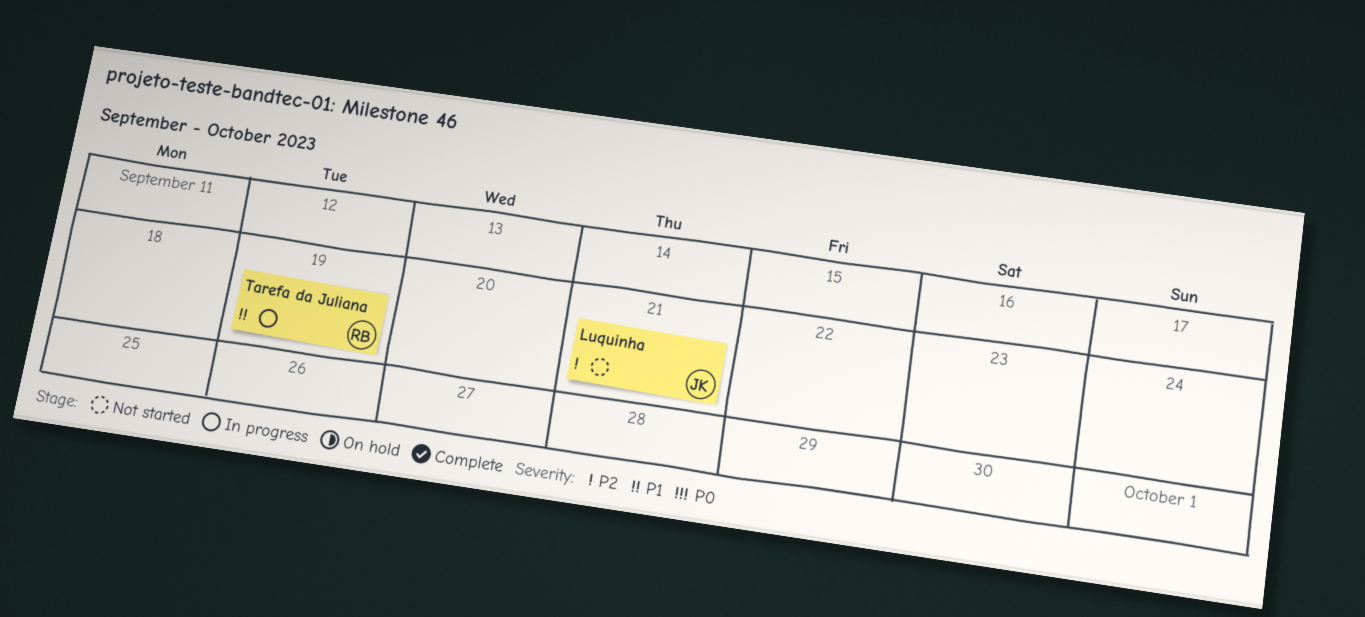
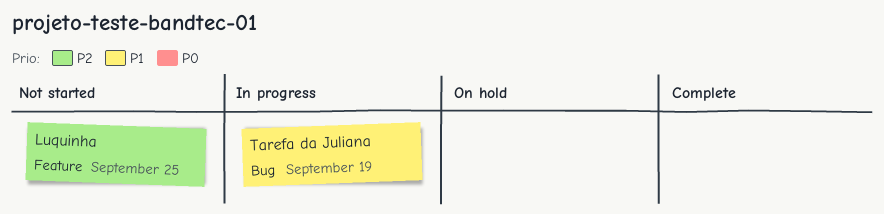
Luquinha, due: Sep 21 -> Sep 25

